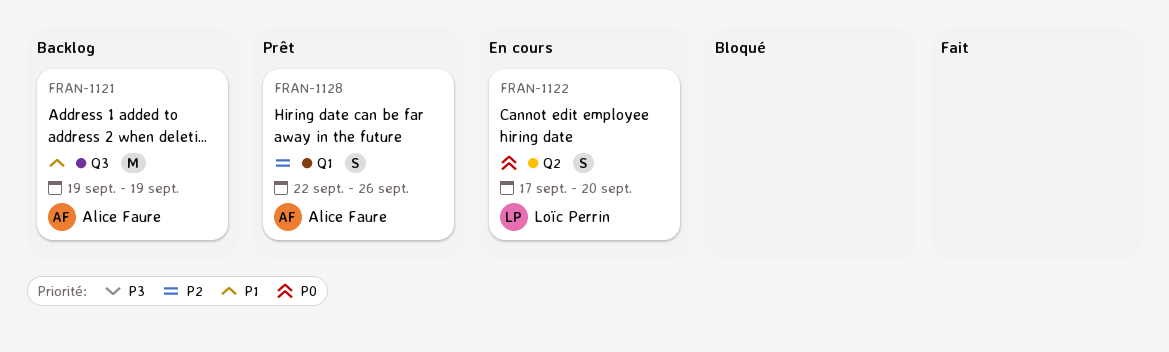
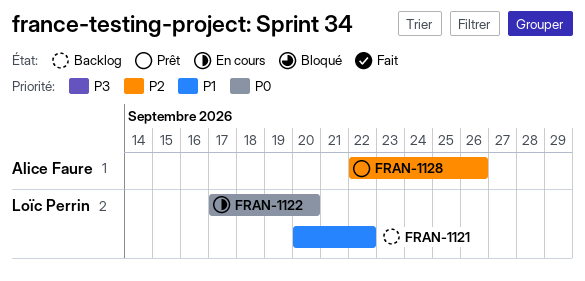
FRAN-1121, owner: Alice Faure -> Loïc Perrin
FRAN-1121, start: Sep 19 -> Sep 20
FRAN-1121, due: Sep 19 -> Sep 22

